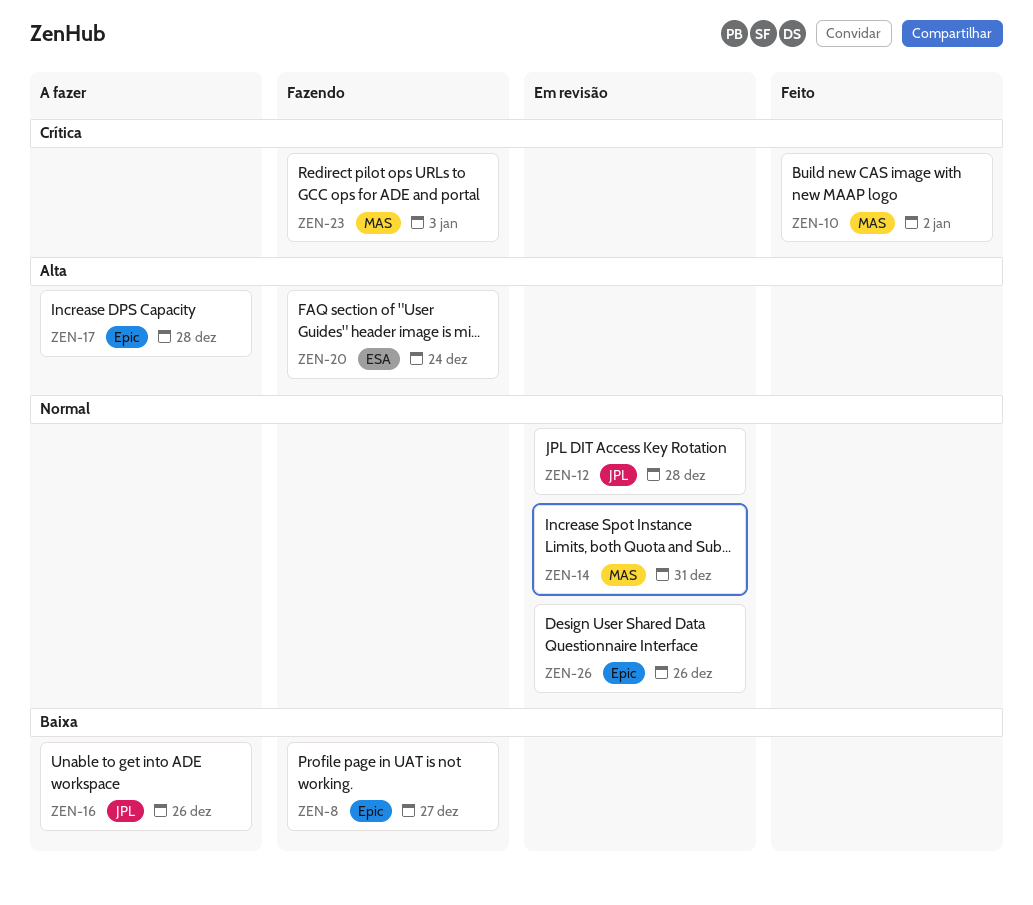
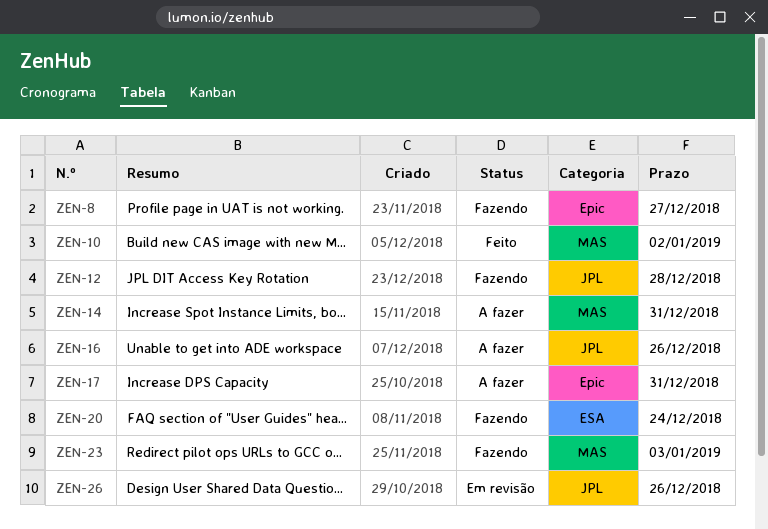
ZEN-12, status: Em revisão -> Fazendo
ZEN-14, status: Em revisão -> A fazer
ZEN-17, due: Dec 28 -> Dec 31
ZEN-26, label: Epic -> JPL

